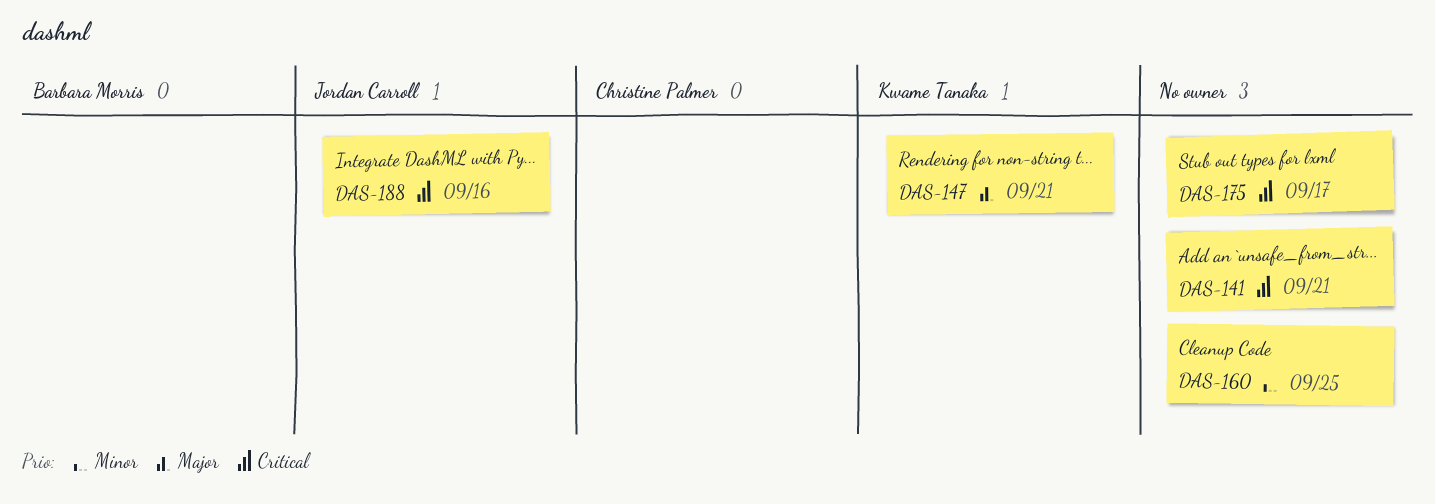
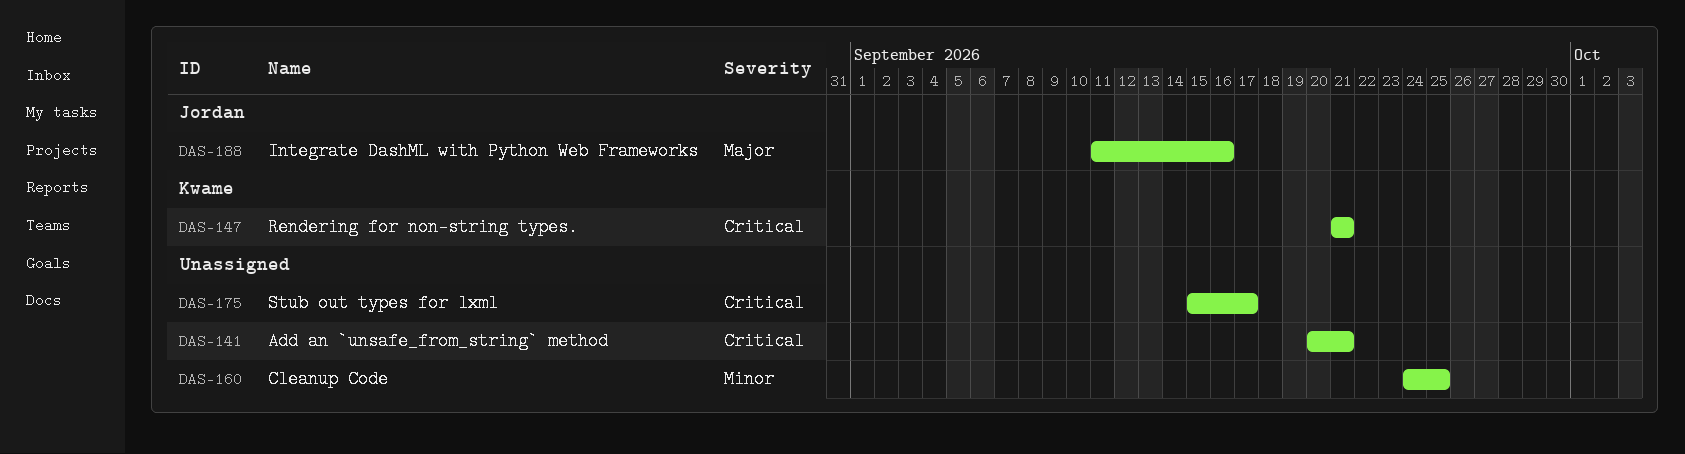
DAS-147, priority: Major -> Critical
DAS-188, priority: Critical -> Major

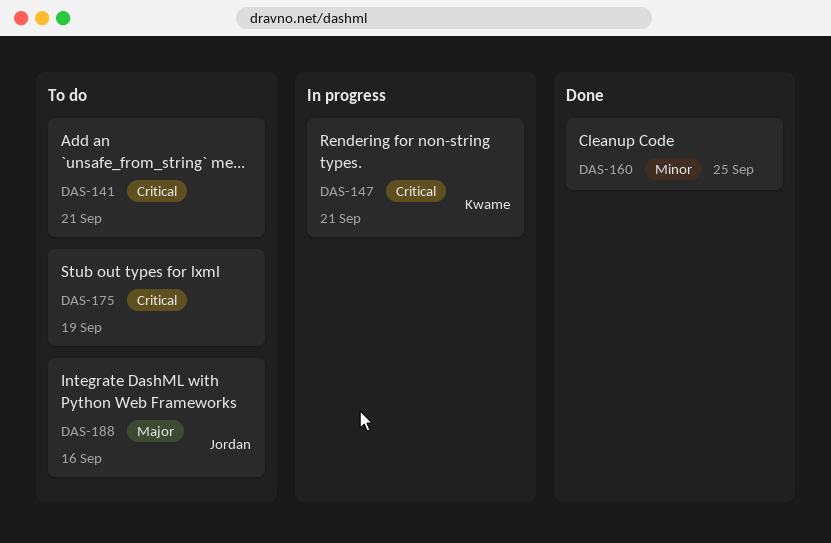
DAS-175, due: Sep 17 -> Sep 19

